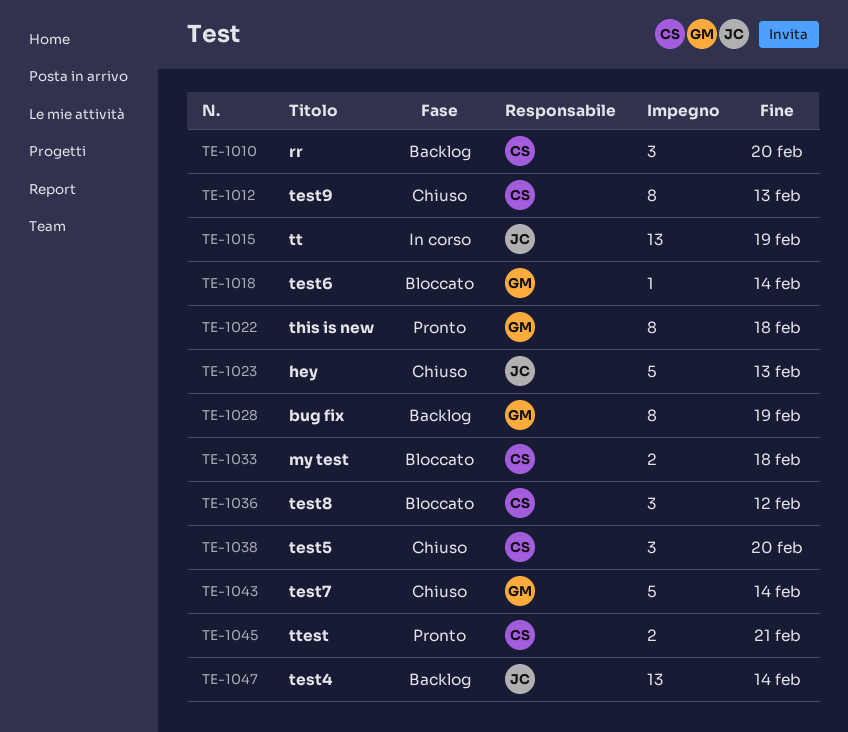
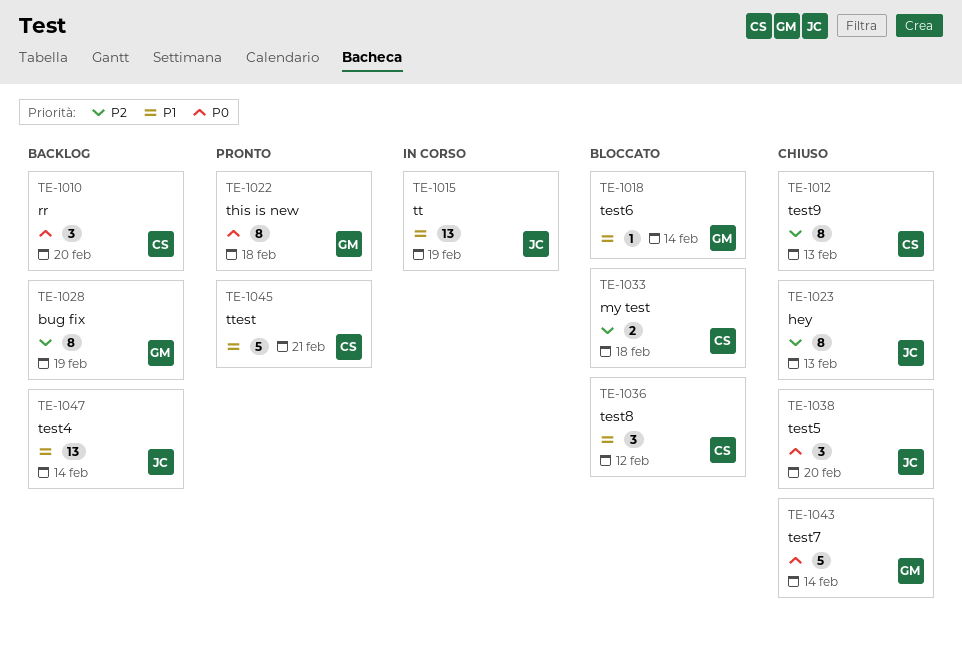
TE-1023, estimate: 5 -> 8
TE-1038, owner: CS -> JC
TE-1045, estimate: 2 -> 5

